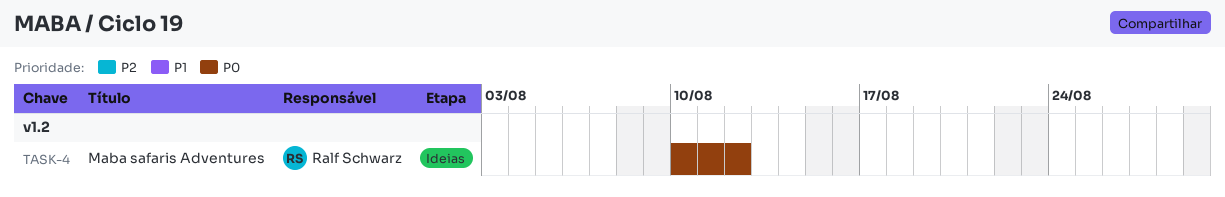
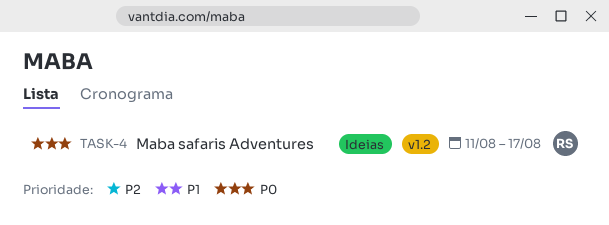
TASK-4, start: Aug 10 -> Aug 11
TASK-4, due: Aug 12 -> Aug 17

